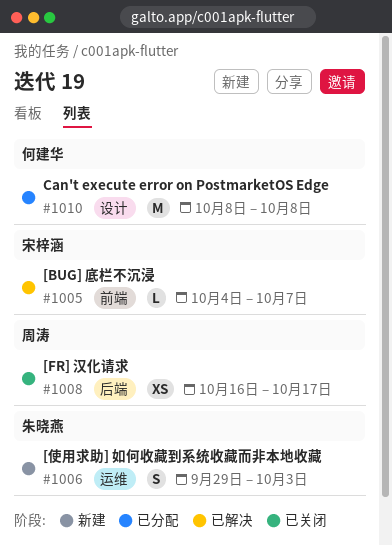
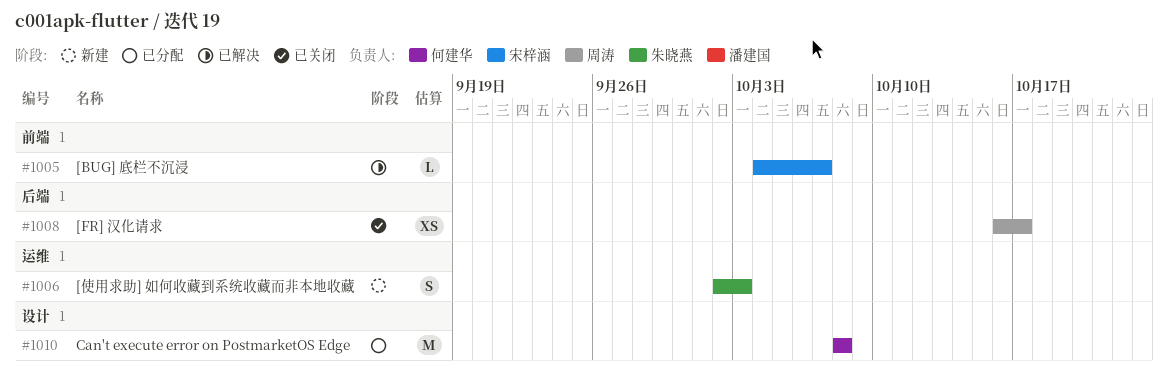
#1006, start: Sep 29 -> Oct 2

